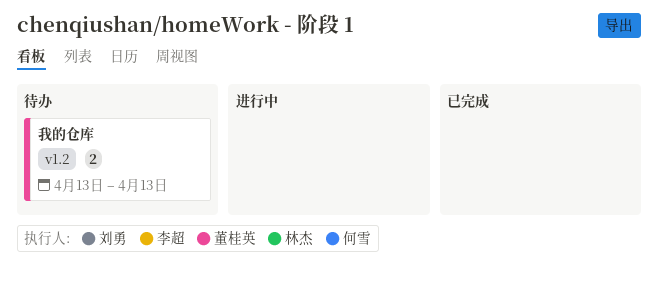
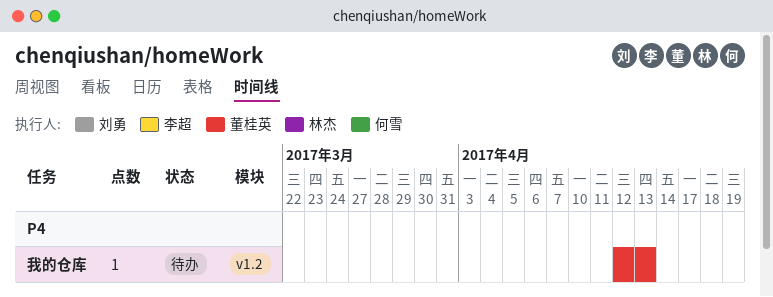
我的仓库, estimate: 2 -> 1
我的仓库, start: Apr 13 -> Apr 12

